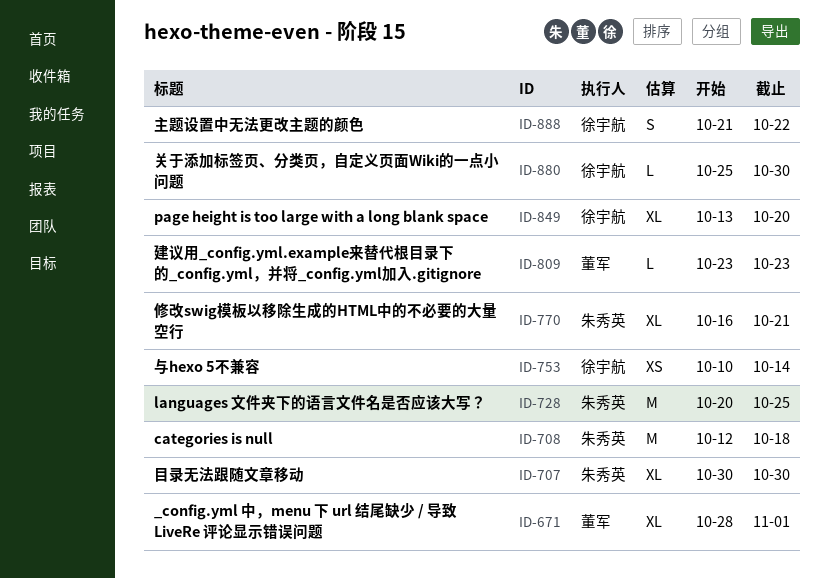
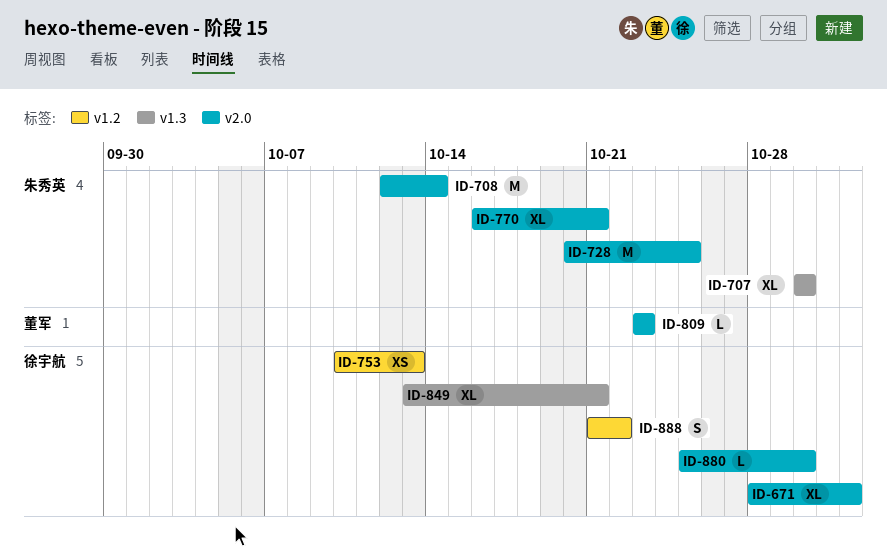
ID-671, owner: 董军 -> 徐宇航
ID-708, due: Oct 18 -> Oct 14
ID-753, due: Oct 14 -> Oct 13
ID-849, due: Oct 20 -> Oct 21

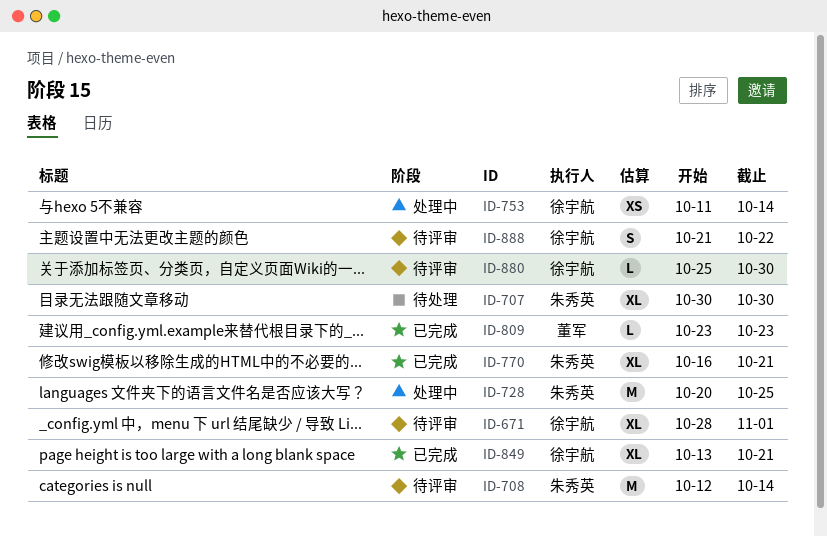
ID-753, start: Oct 10 -> Oct 11
ID-753, due: Oct 13 -> Oct 14

